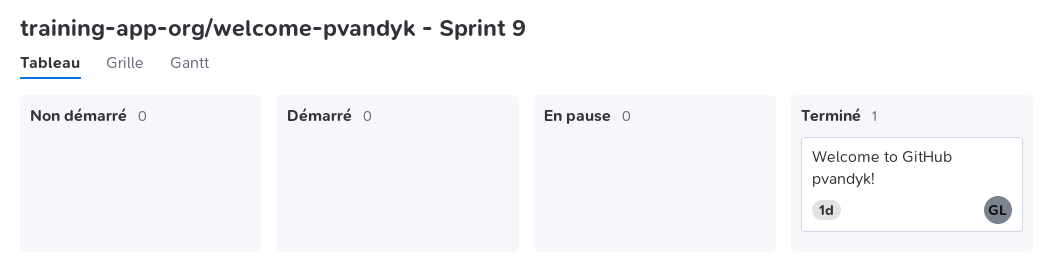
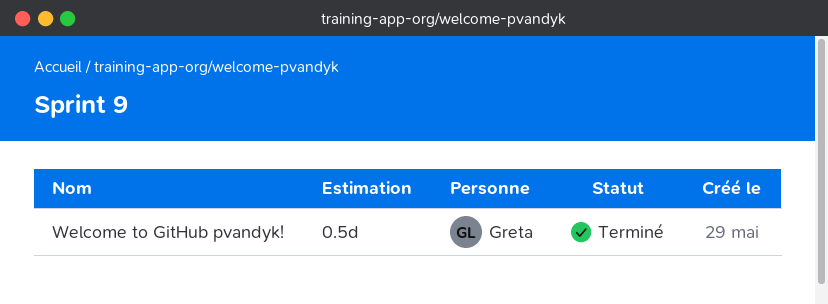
Welcome to GitHub pvandyk!, estimate: 1d -> 0.5d

